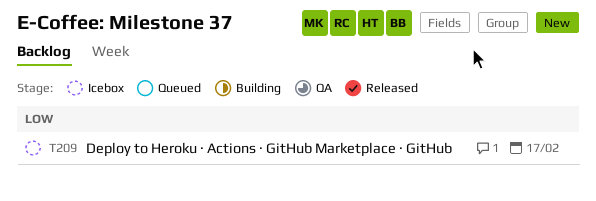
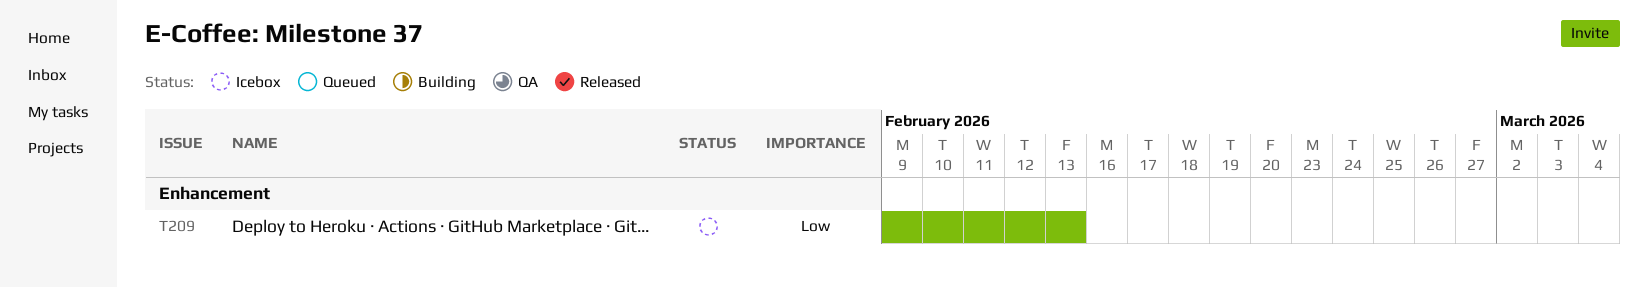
T209, due: Feb 17 -> Feb 13

